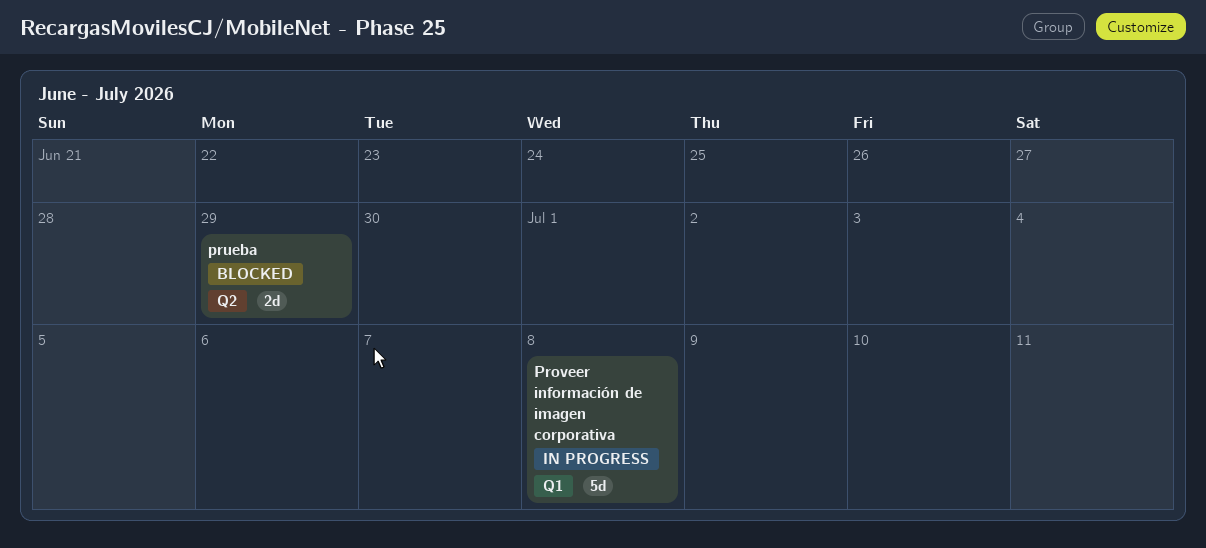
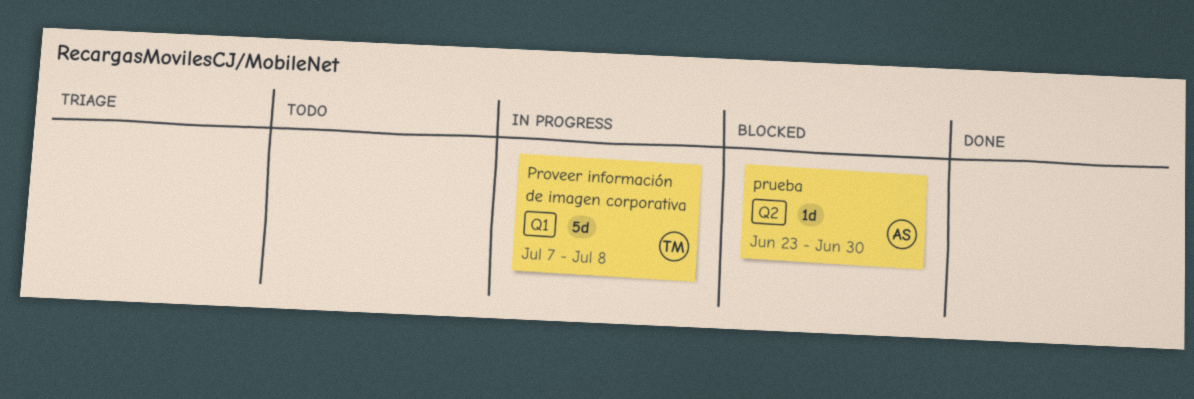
prueba, estimate: 2d -> 1d
prueba, due: Jun 29 -> Jun 30

